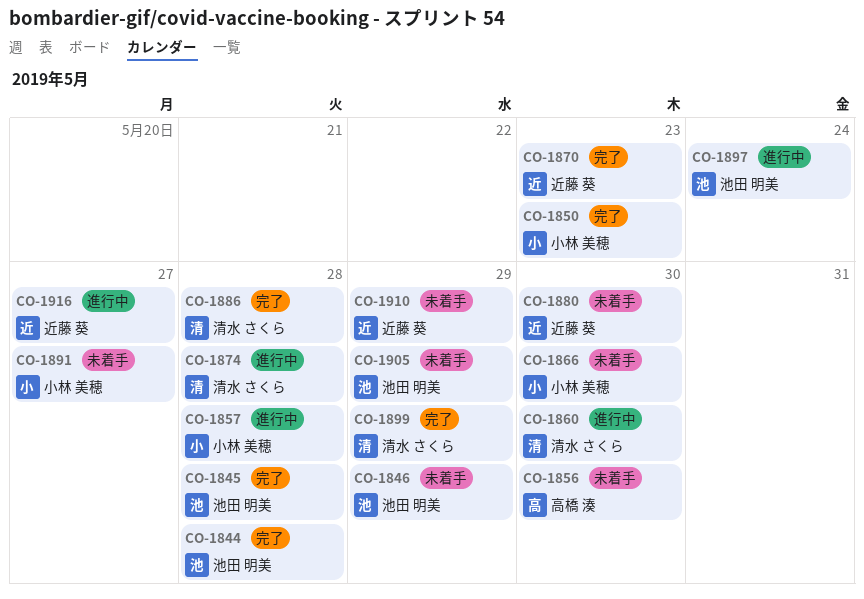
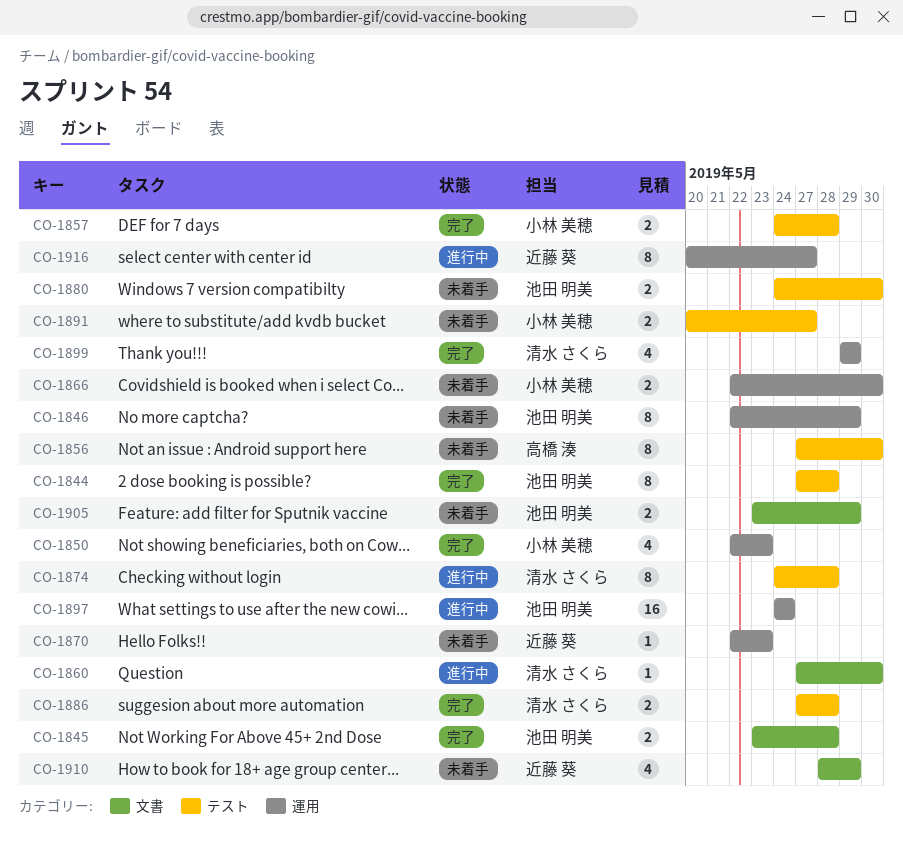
CO-1857, status: 進行中 -> 完了
CO-1870, status: 完了 -> 未着手
CO-1880, owner: 近藤 葵 -> 池田 明美

